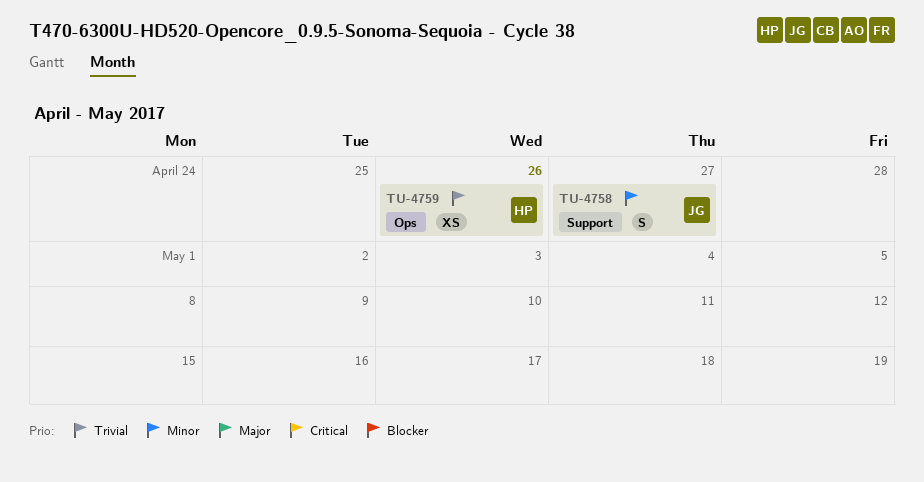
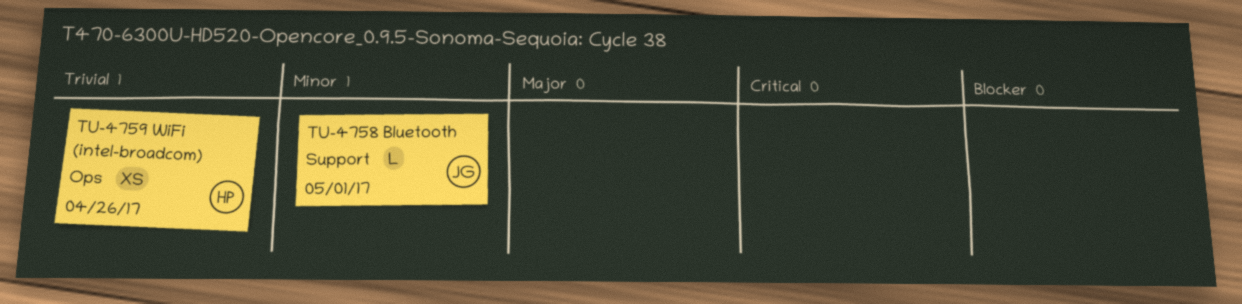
TU-4758, estimate: S -> L
TU-4758, due: Apr 27 -> May 1

